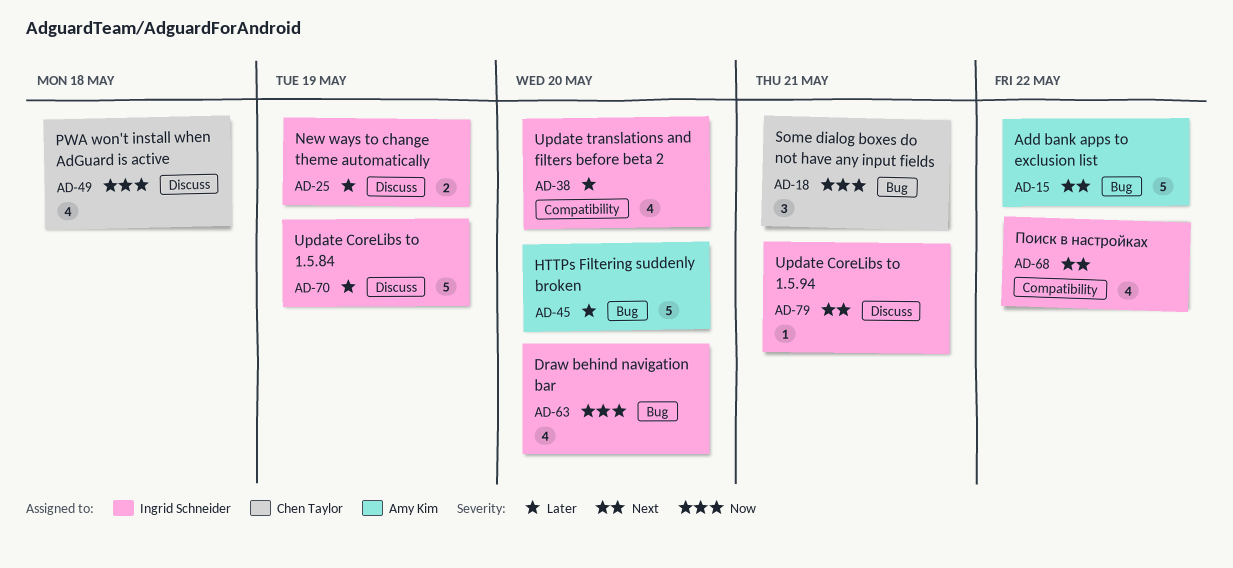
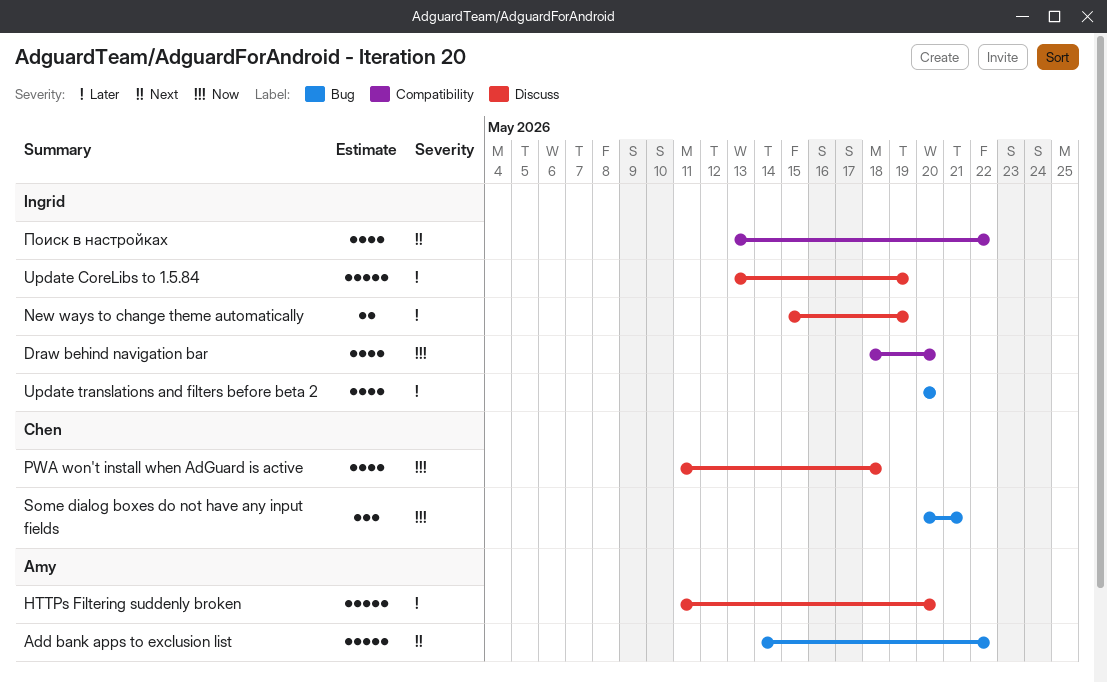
Draw behind navigation bar, label: Bug -> Compatibility
HTTPs Filtering suddenly broken, label: Bug -> Discuss
Update CoreLibs to 1.5.94: present -> none
Update translations and filters before beta 2, label: Compatibility -> Bug

